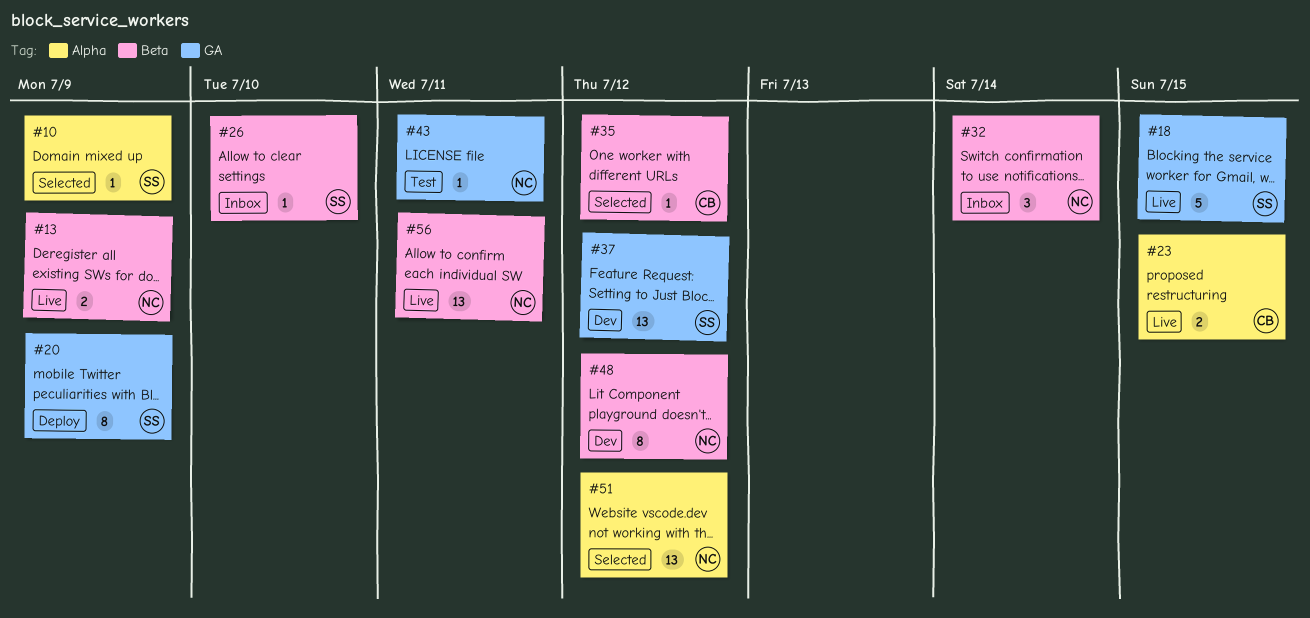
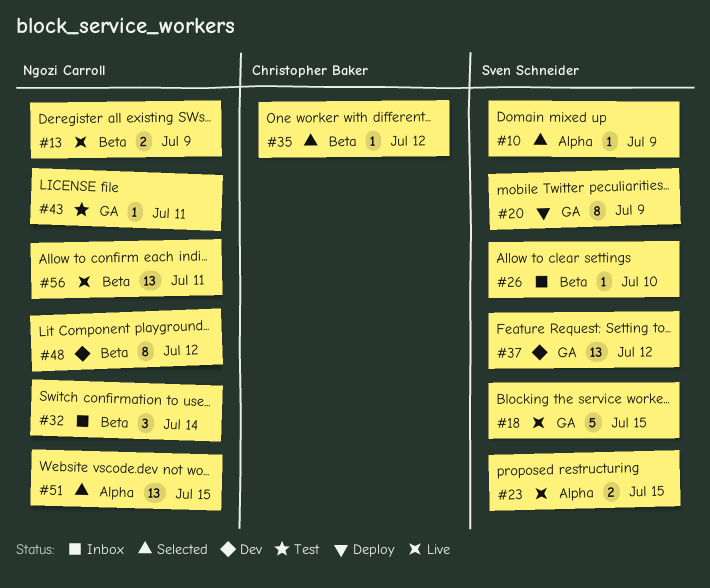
#23, owner: Christopher Baker -> Sven Schneider
#51, due: Jul 12 -> Jul 15

